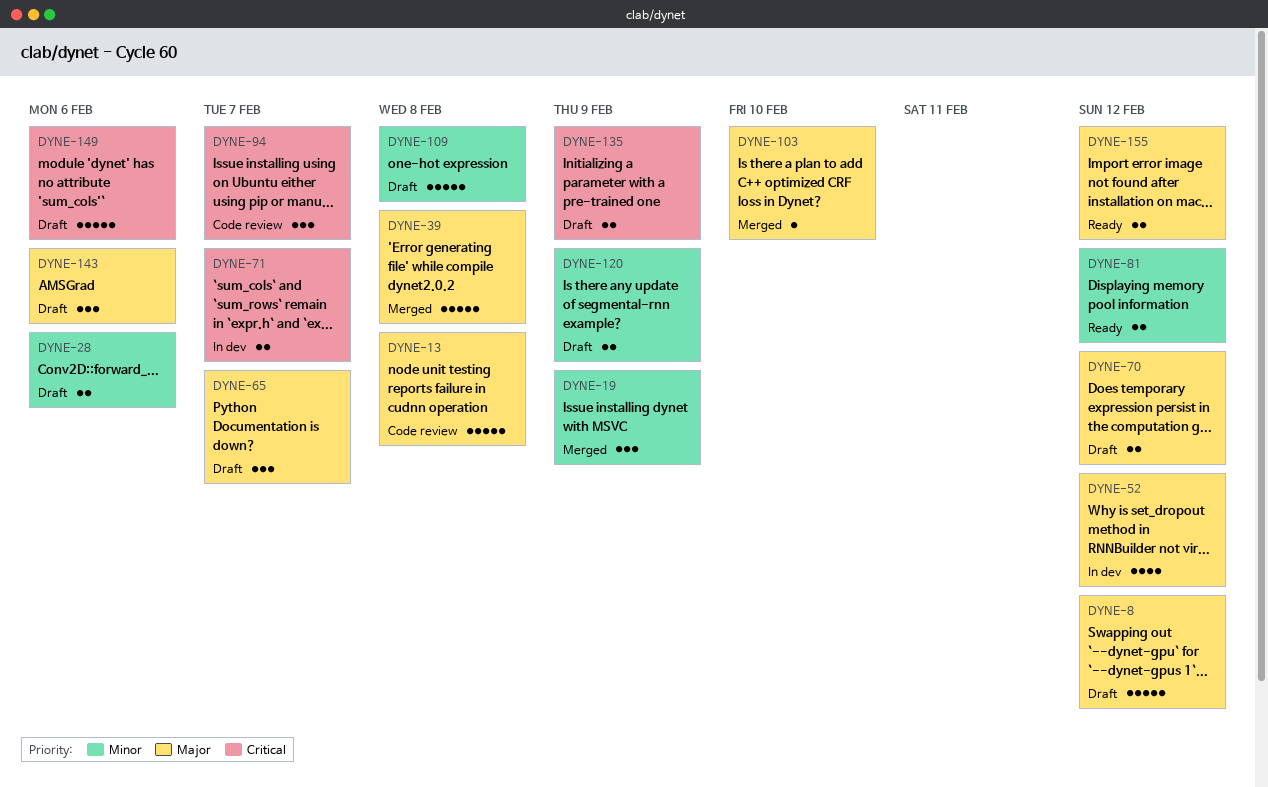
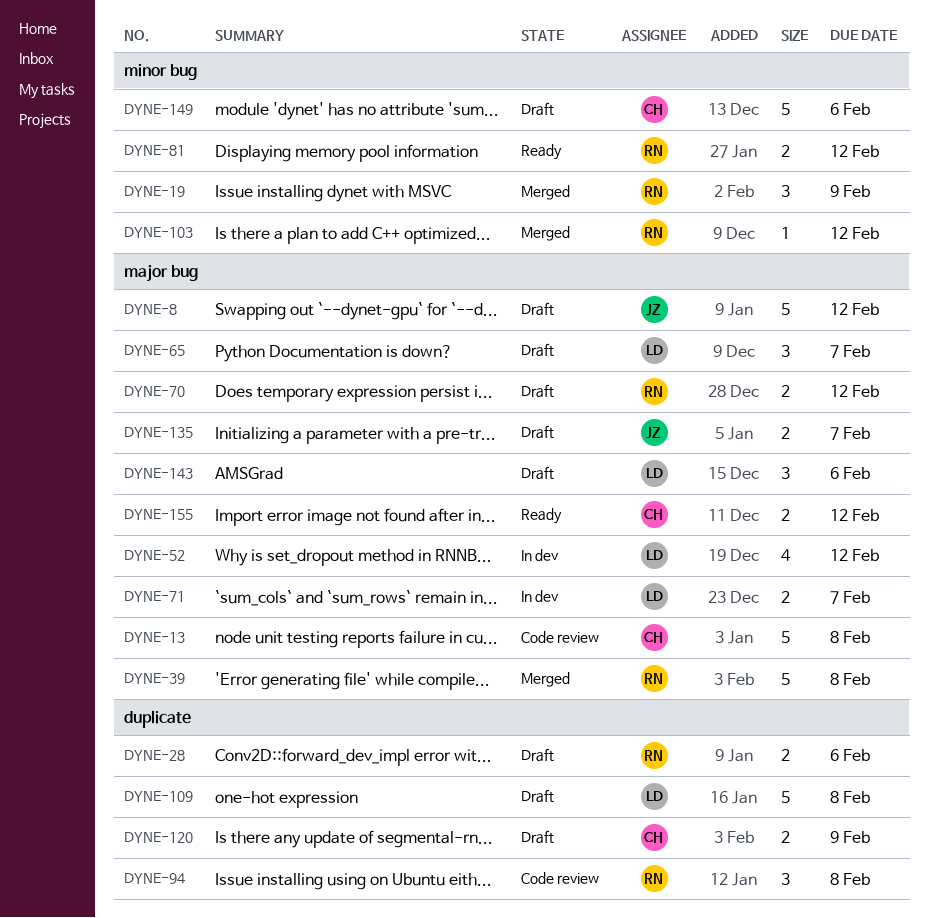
DYNE-94, due: Feb 7 -> Feb 8
DYNE-103, due: Feb 10 -> Feb 12
DYNE-135, due: Feb 9 -> Feb 7

